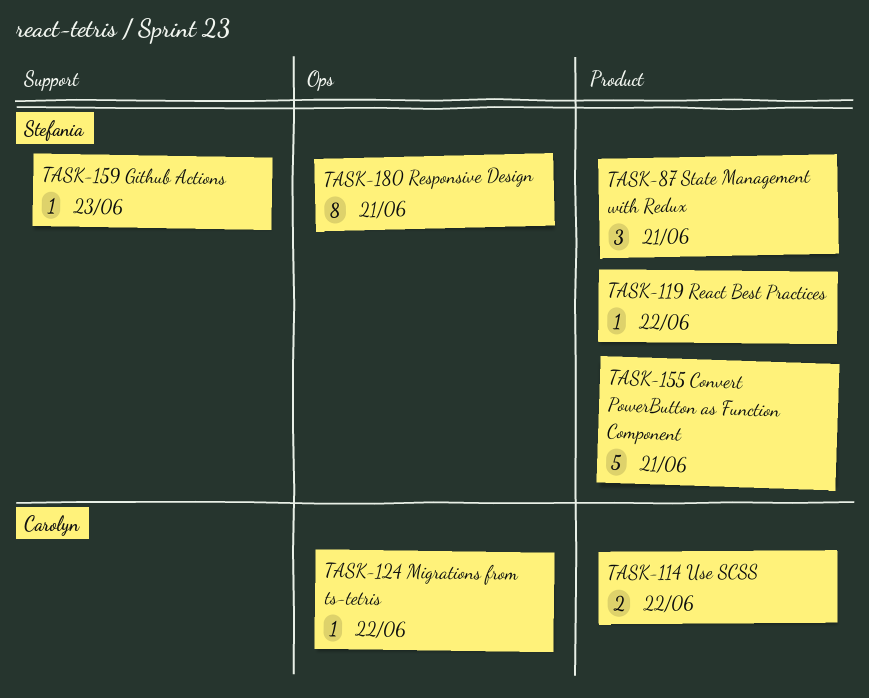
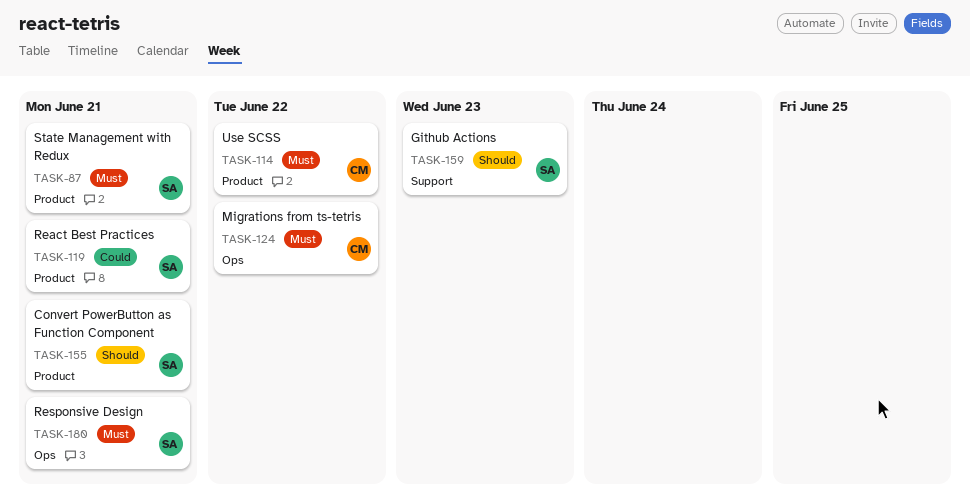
TASK-119, due: Jun 22 -> Jun 21

